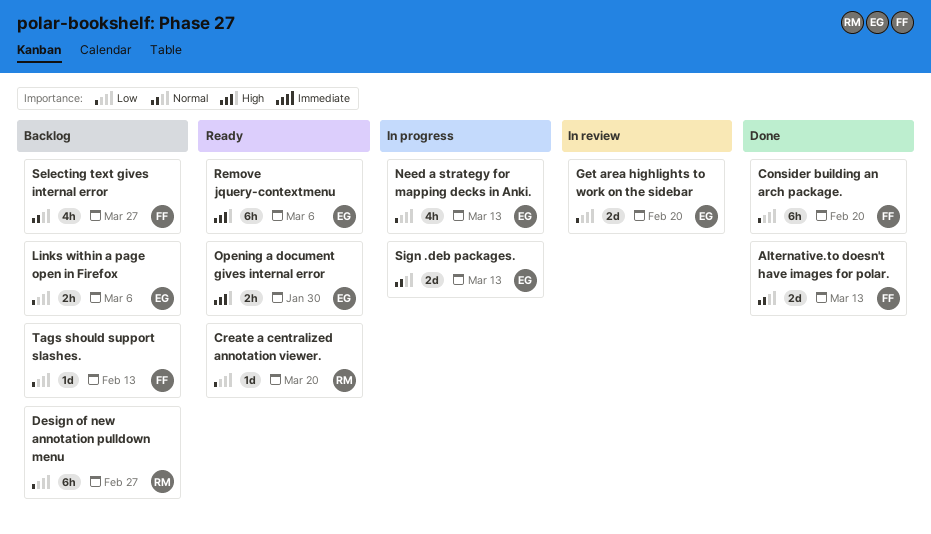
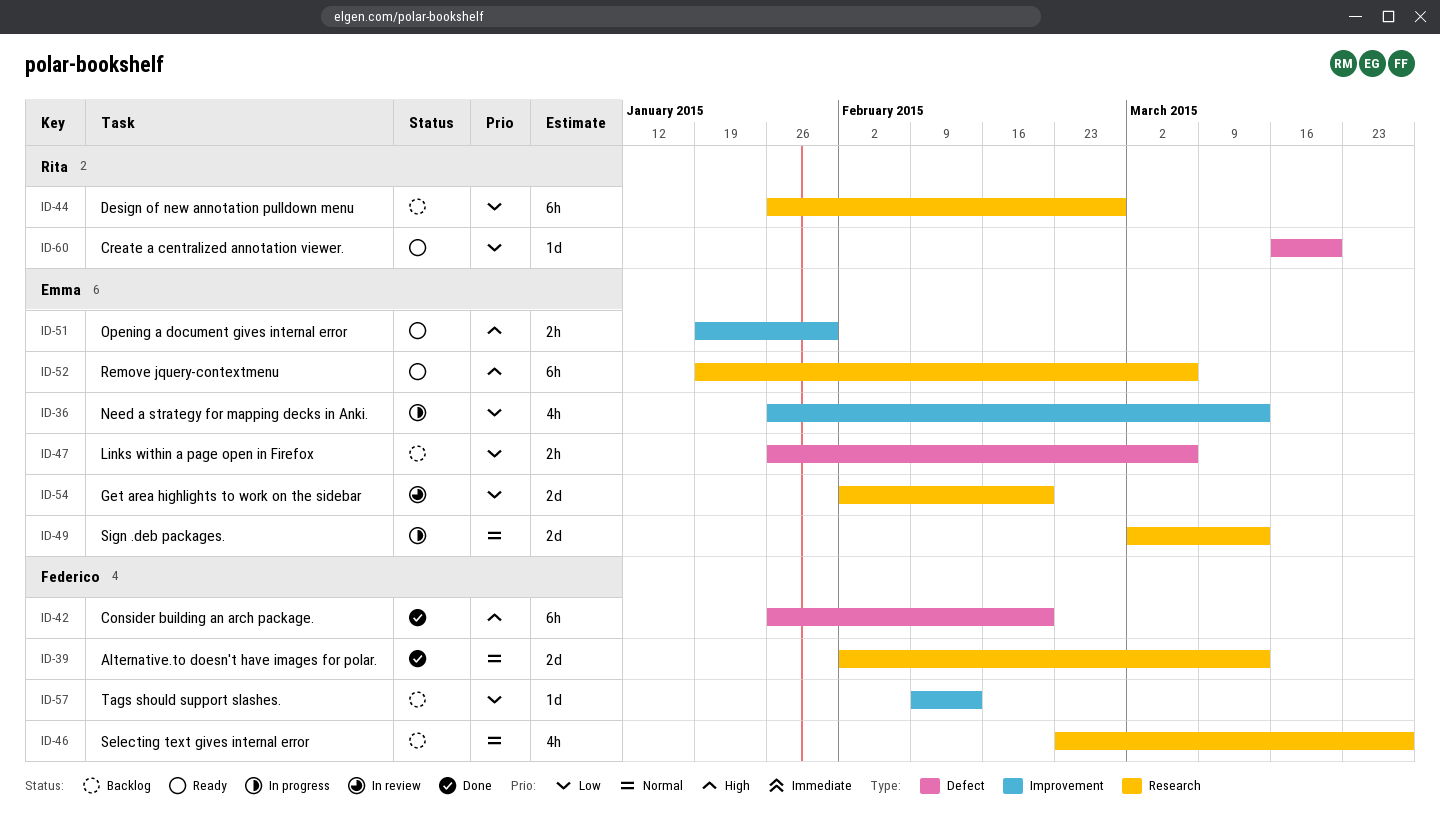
Consider building an arch package., priority: Low -> High

